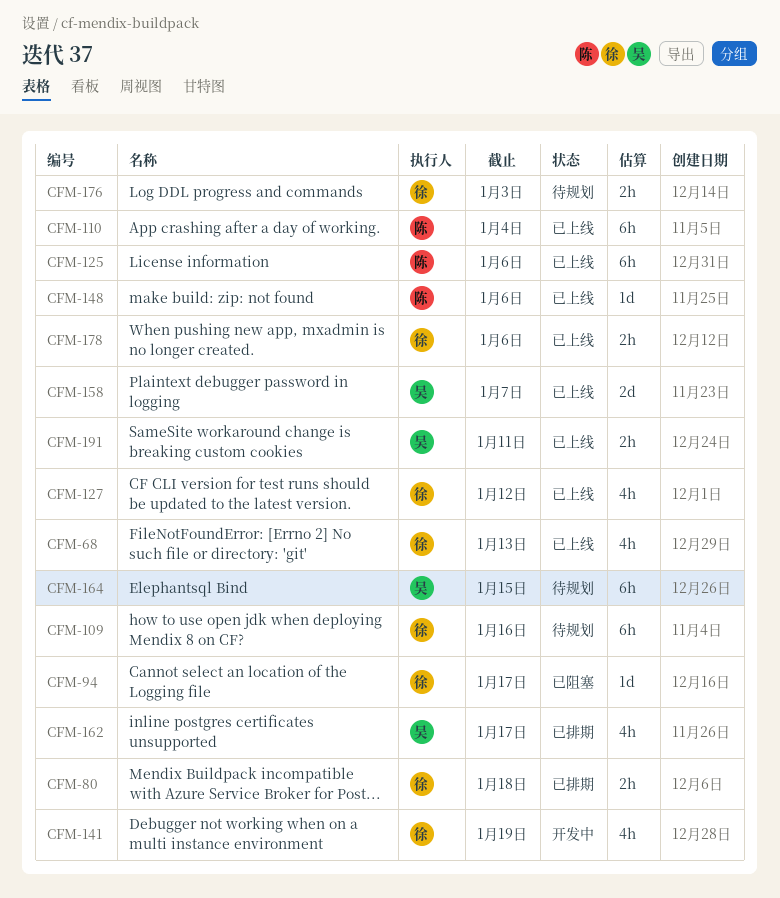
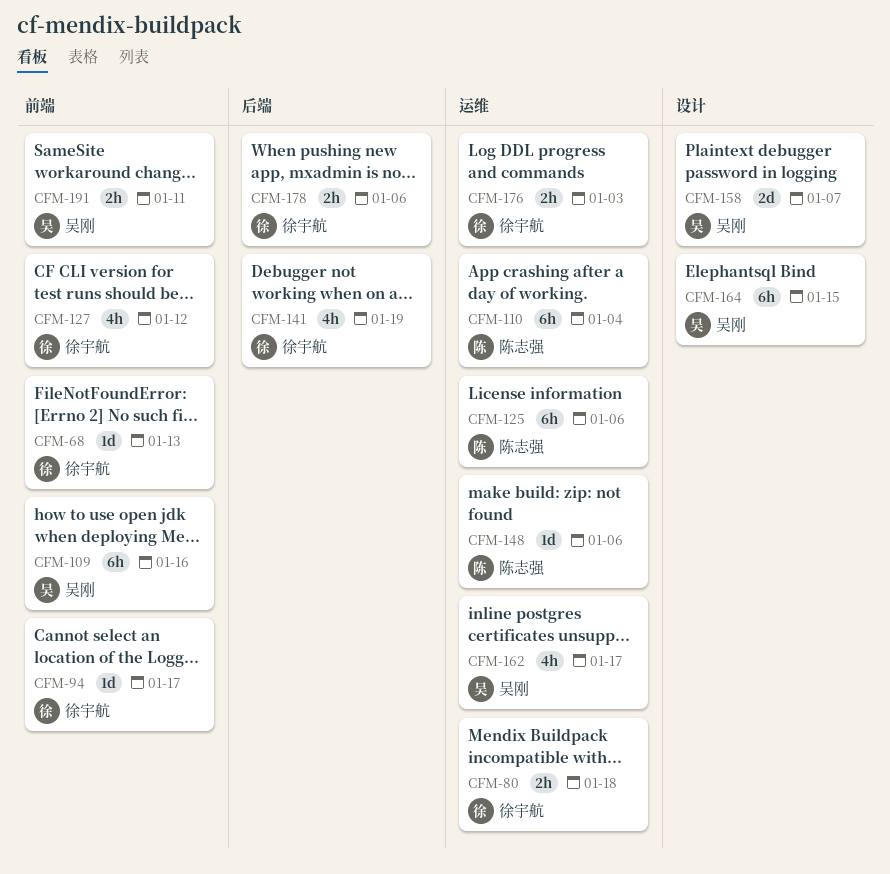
CFM-68, estimate: 4h -> 1d
CFM-109, owner: 徐宇航 -> 吴刚

